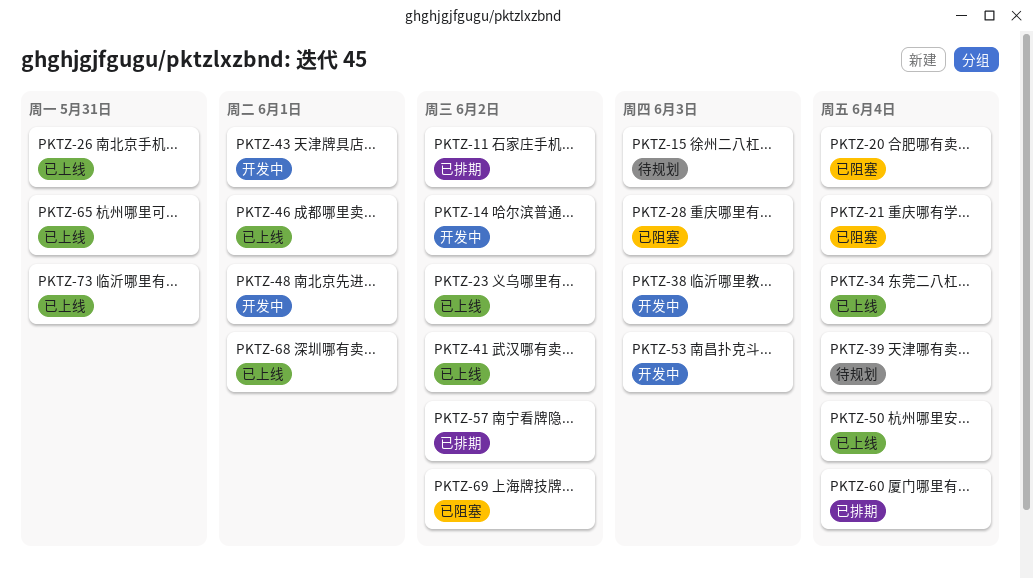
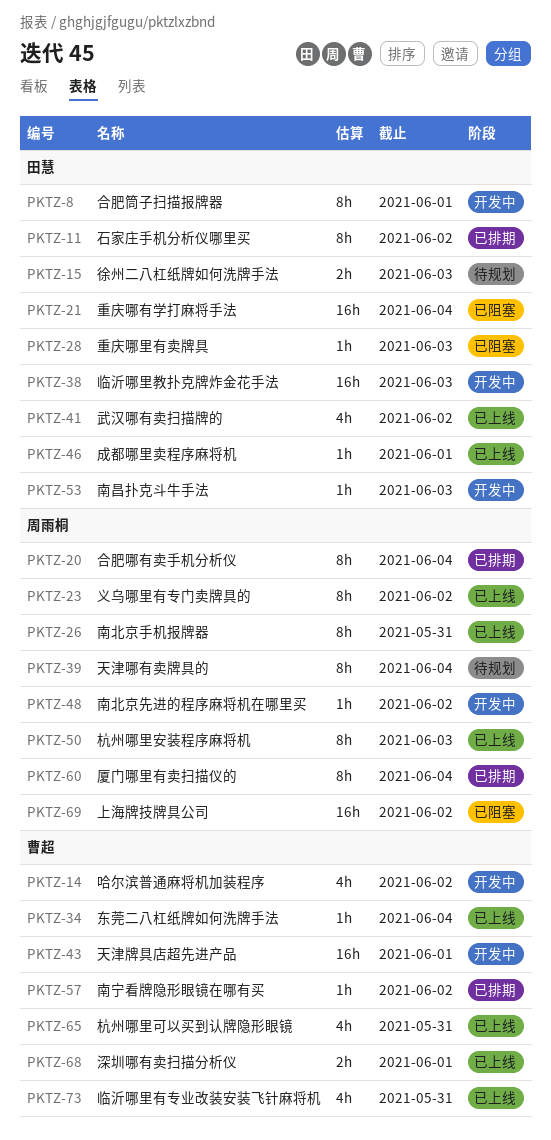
PKTZ-8: none -> present
PKTZ-20, status: 已阻塞 -> 已排期
PKTZ-48, due: Jun 1 -> Jun 2
PKTZ-50, due: Jun 4 -> Jun 3

